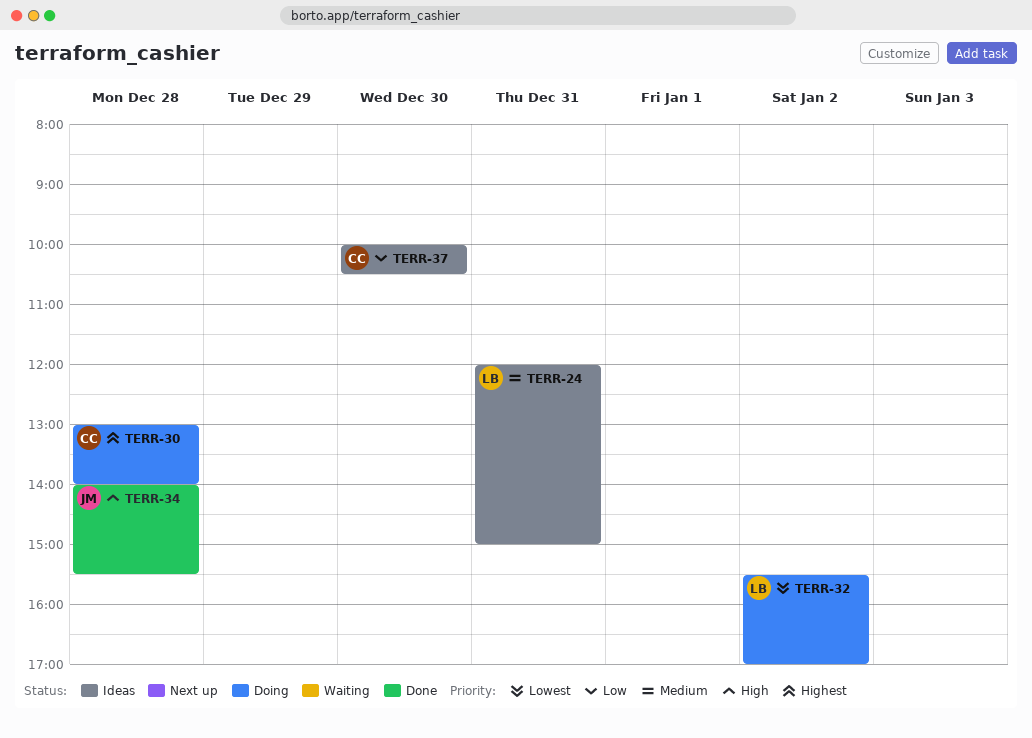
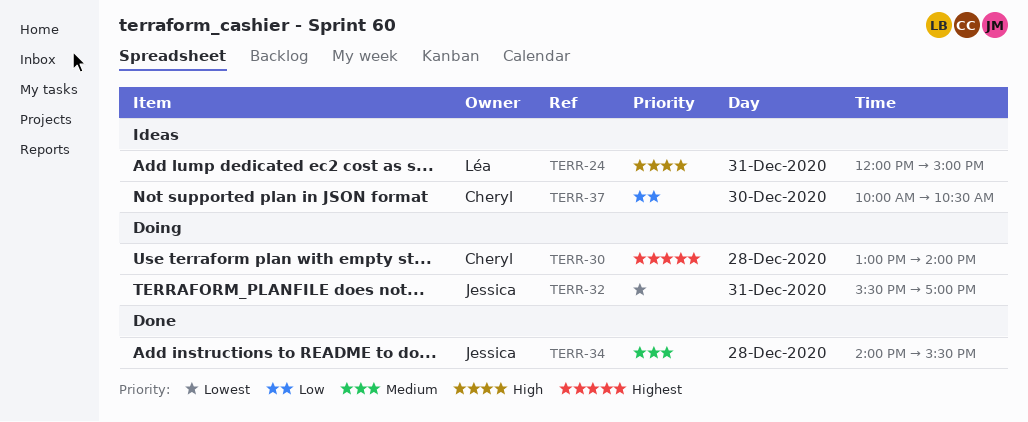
TERR-24, priority: Medium -> High
TERR-32, owner: Léa -> Jessica
TERR-32, day: Jan 2 -> Dec 31
TERR-34, priority: High -> Medium

